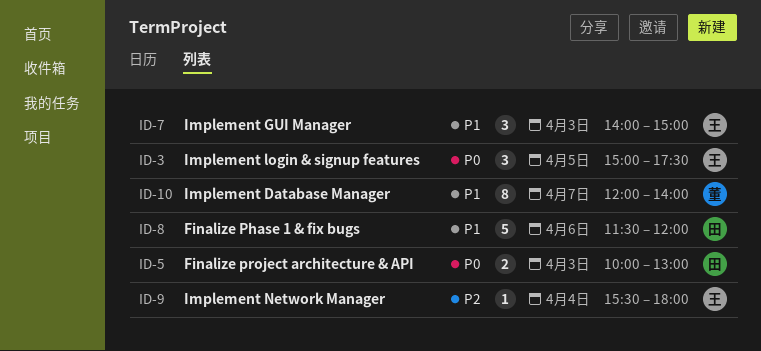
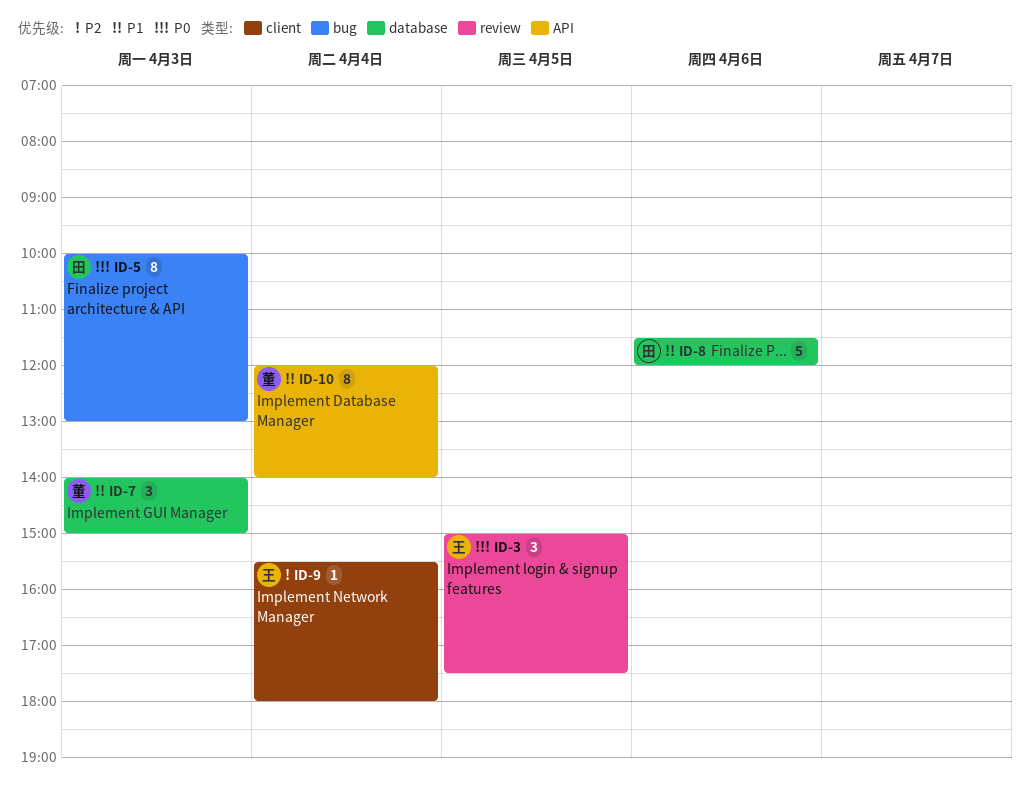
ID-5, estimate: 2 -> 8
ID-7, owner: 王 -> 董
ID-10, day: Apr 7 -> Apr 4

